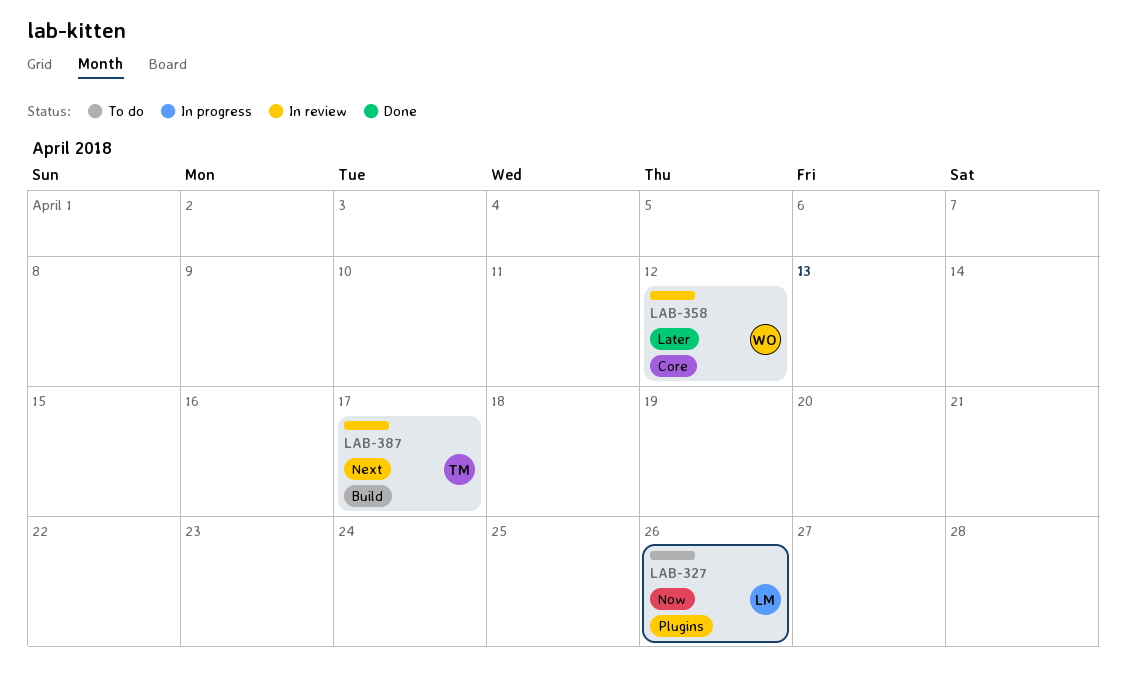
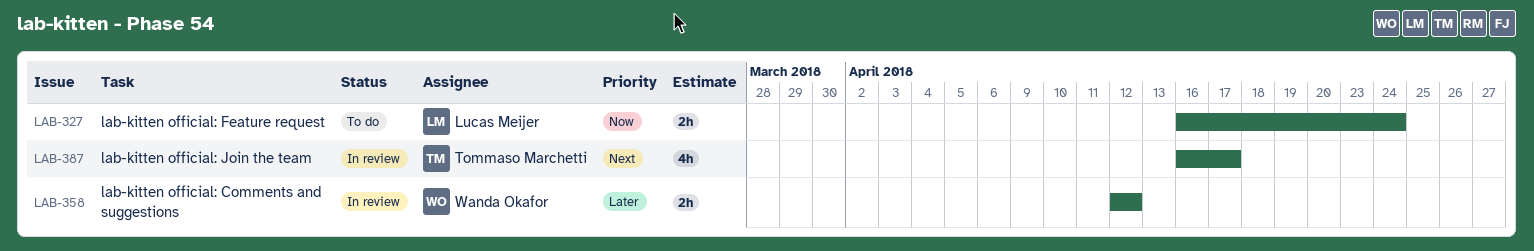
LAB-327, due: Apr 26 -> Apr 24

